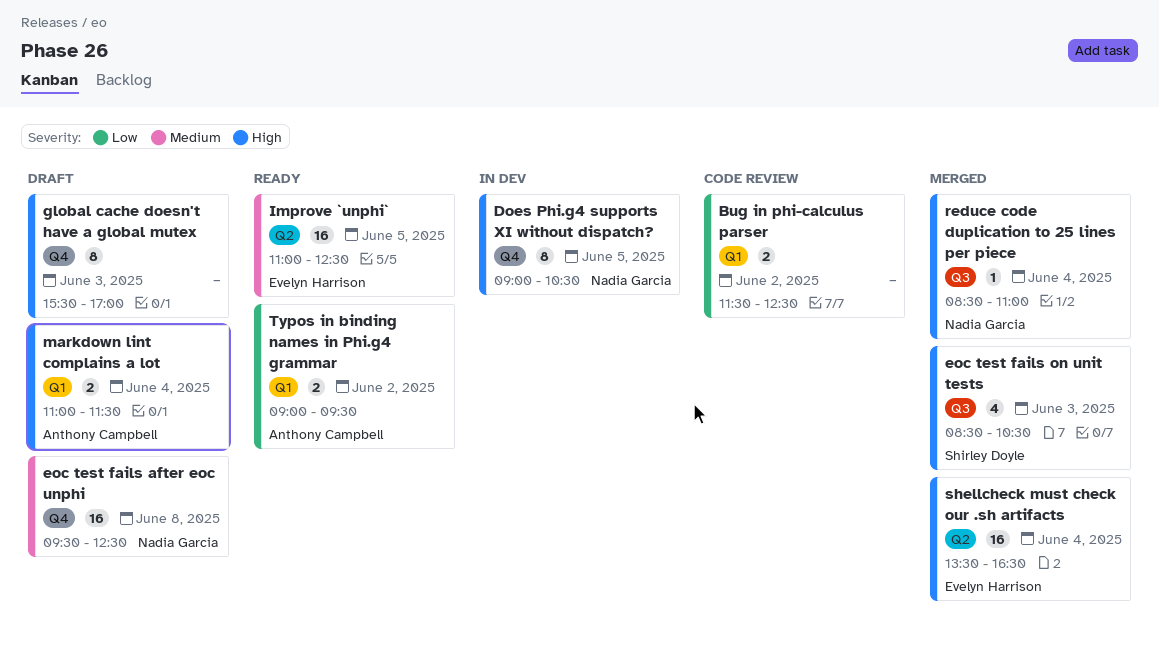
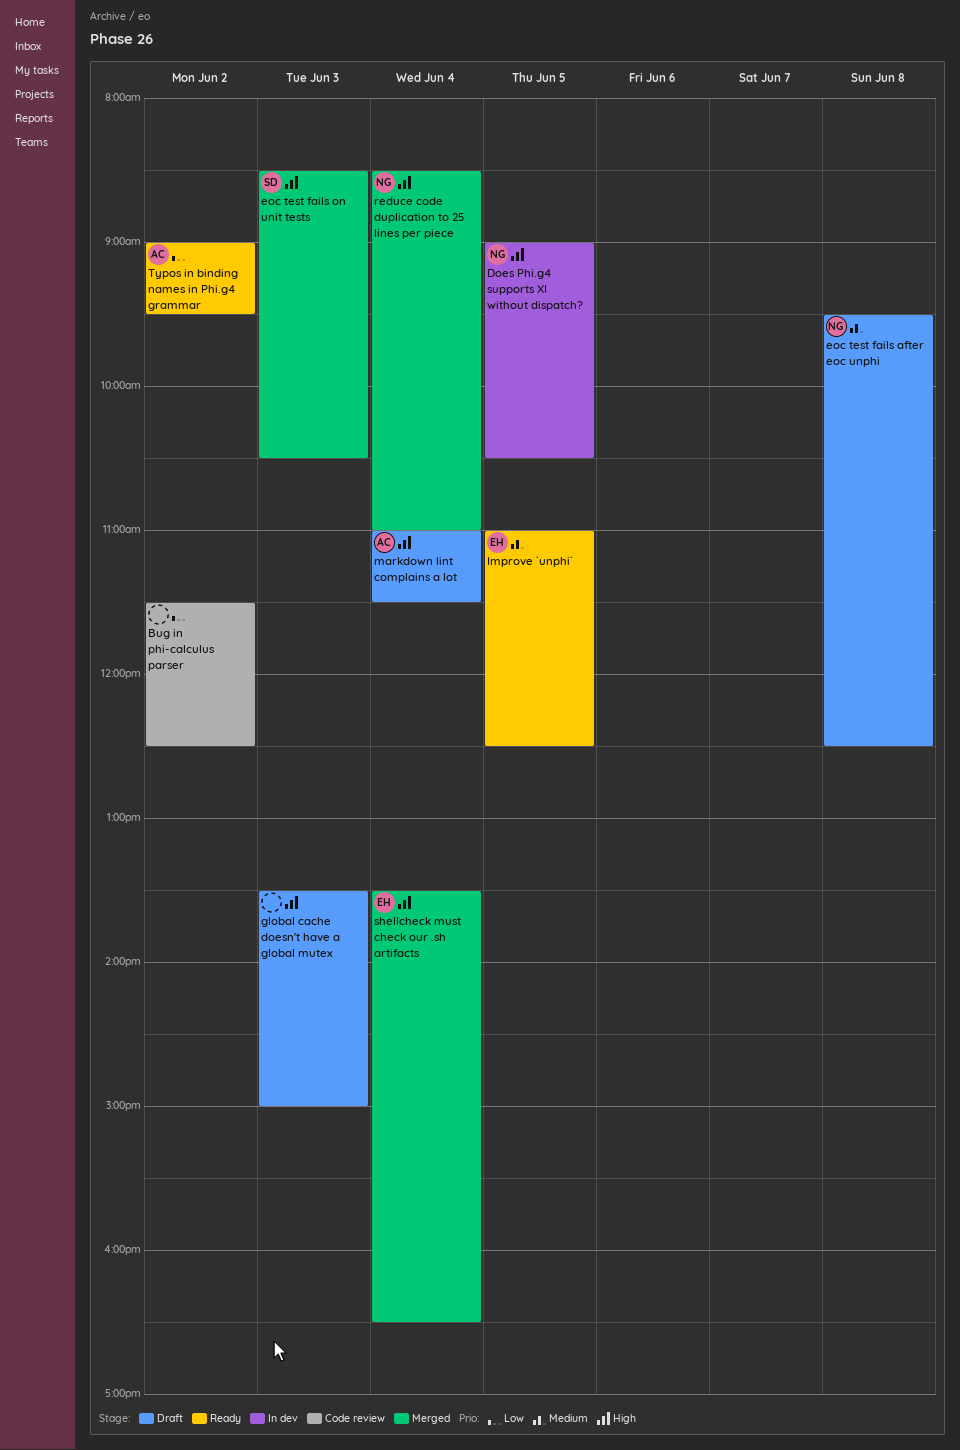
global cache doesn't have a global mutex, begins: 15:30 -> 13:30
global cache doesn't have a global mutex, ends: 17:00 -> 15:00

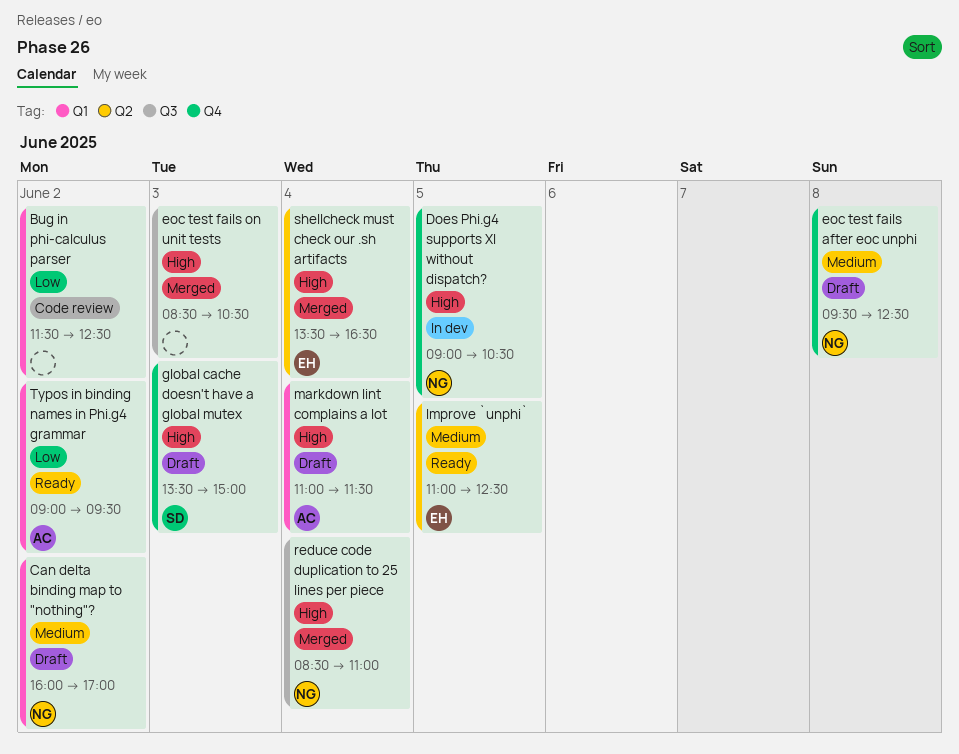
Can delta binding map to "nothing"?: none -> present
eoc test fails on unit tests, owner: SD -> none
global cache doesn't have a global mutex, owner: none -> SD

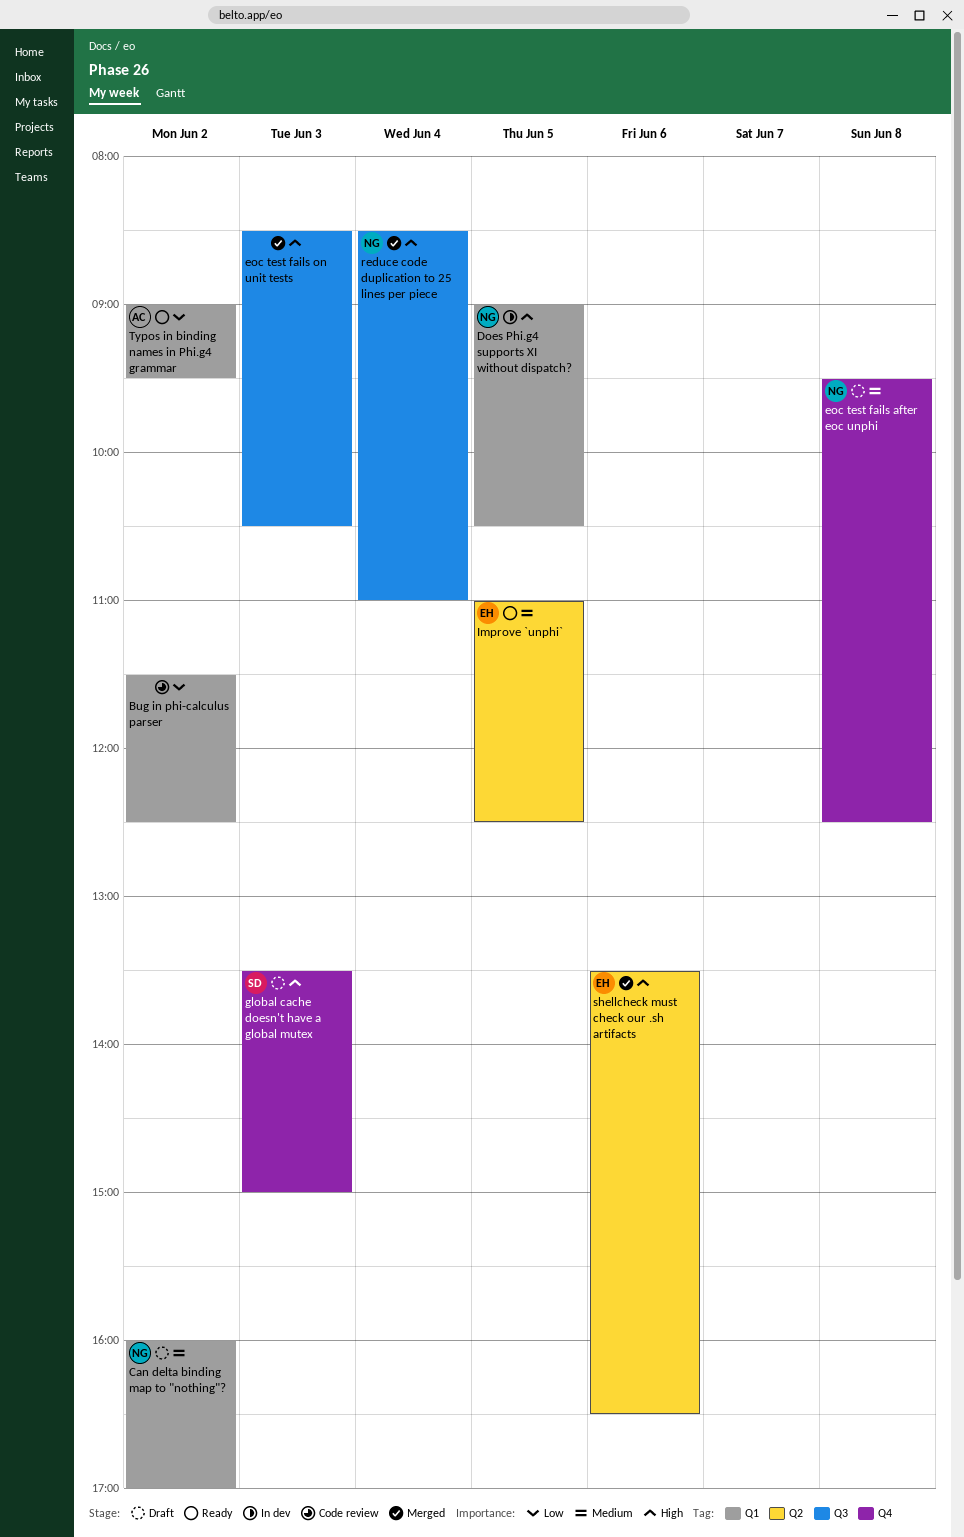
Does Phi.g4 supports XI without dispatch?, label: Q4 -> Q1
markdown lint complains a lot: present -> none
shellcheck must check our .sh artifacts, day: Jun 4 -> Jun 6

